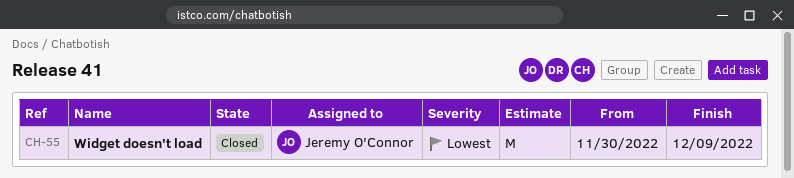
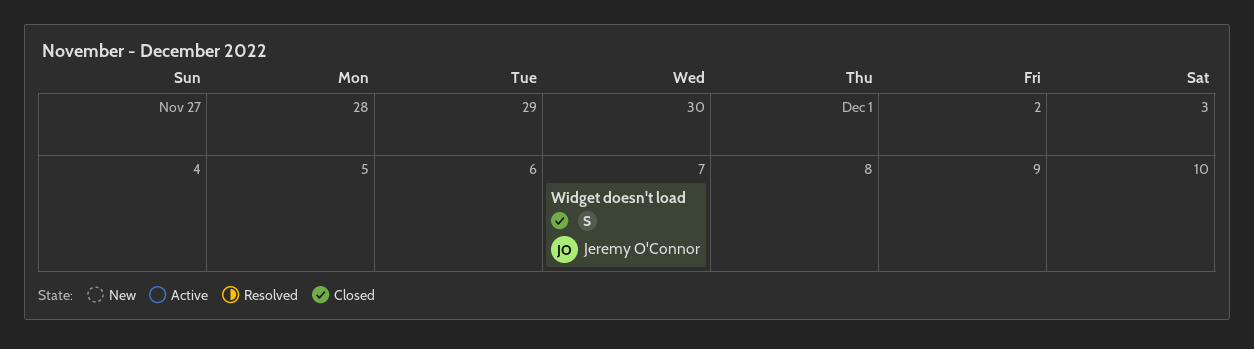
Widget doesn't load, estimate: M -> S
Widget doesn't load, due: Dec 9 -> Dec 7

